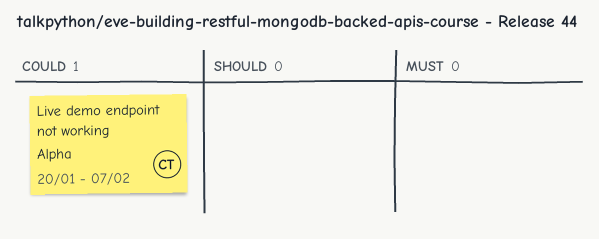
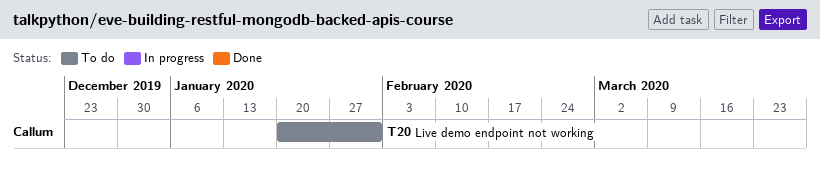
Live demo endpoint not working, due: Feb 7 -> Jan 31

